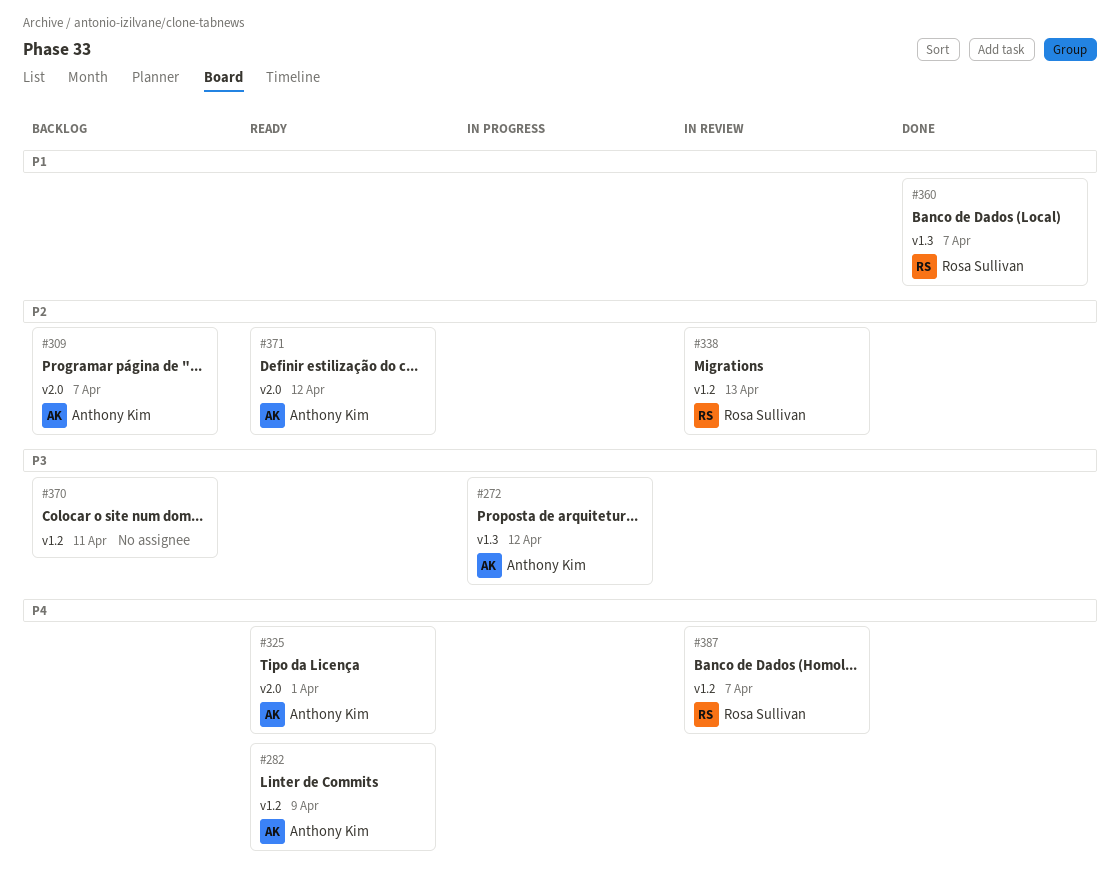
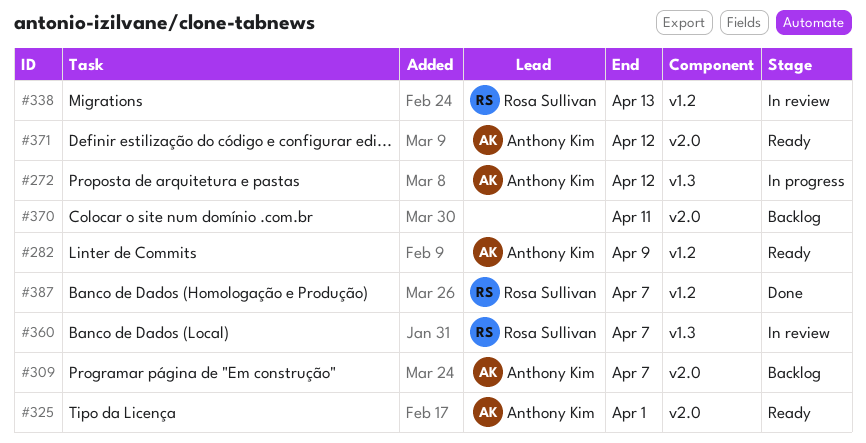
#360, status: Done -> In review
#370, label: v1.2 -> v2.0
#387, status: In review -> Done

